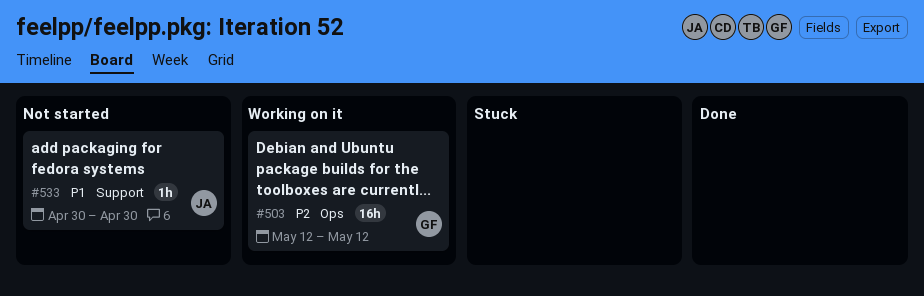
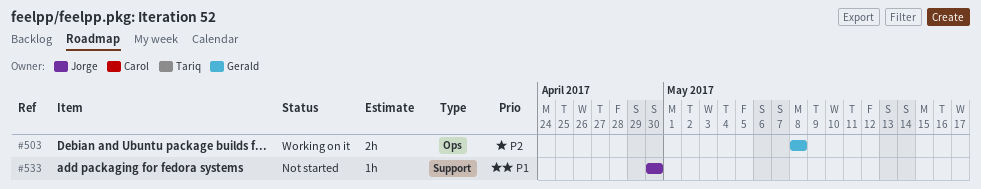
#503, estimate: 16h -> 2h
#503, start: May 12 -> May 8
#503, due: May 12 -> May 8

